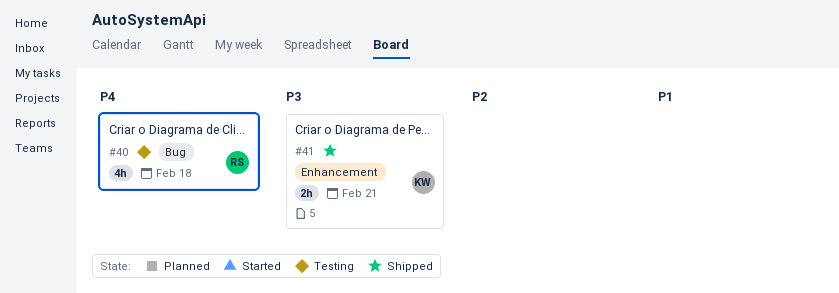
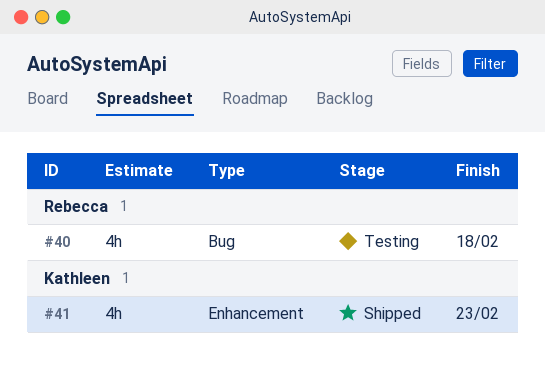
#41, estimate: 2h -> 4h
#41, due: Feb 21 -> Feb 23

